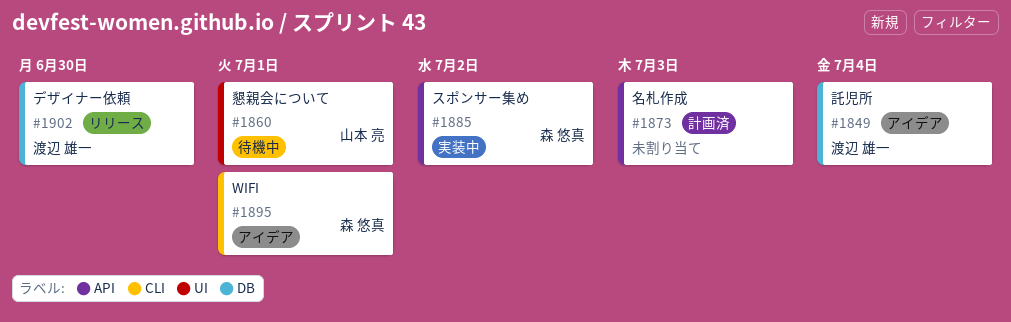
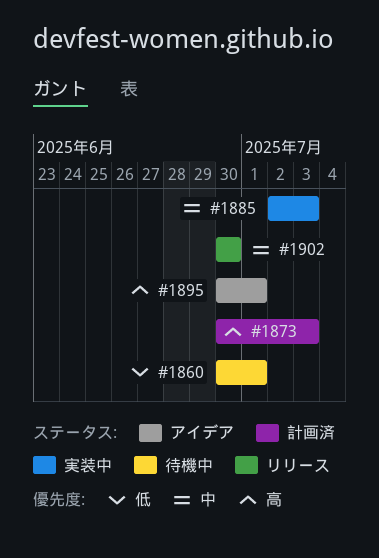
#1849: present -> none
#1885, due: Jul 2 -> Jul 3

